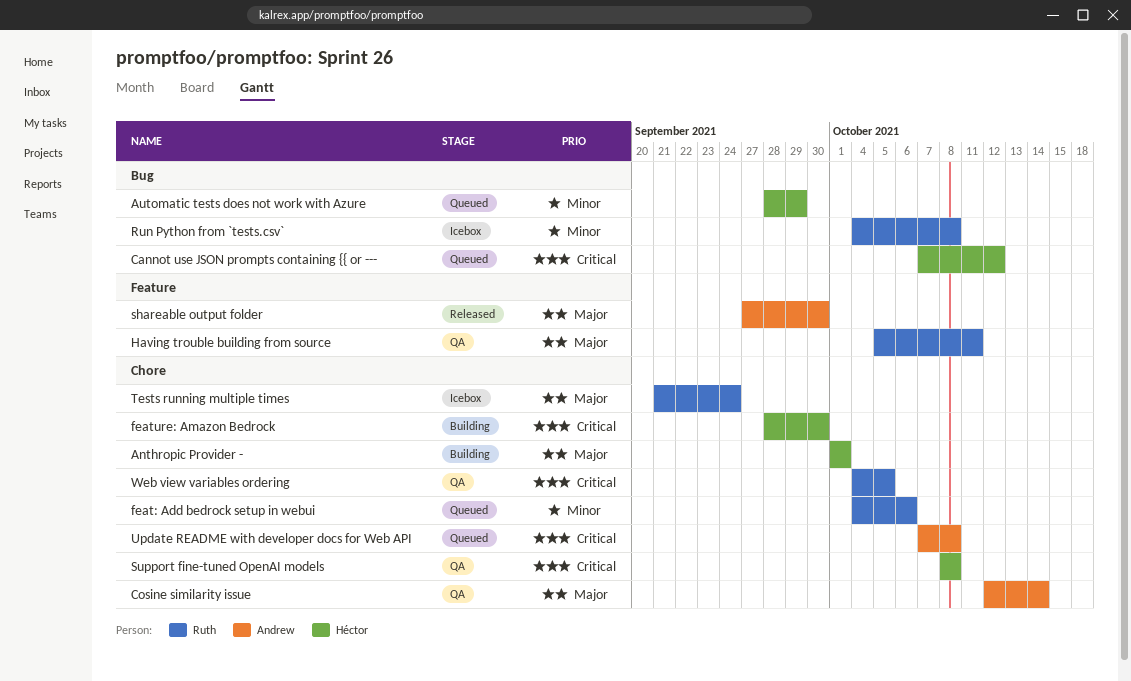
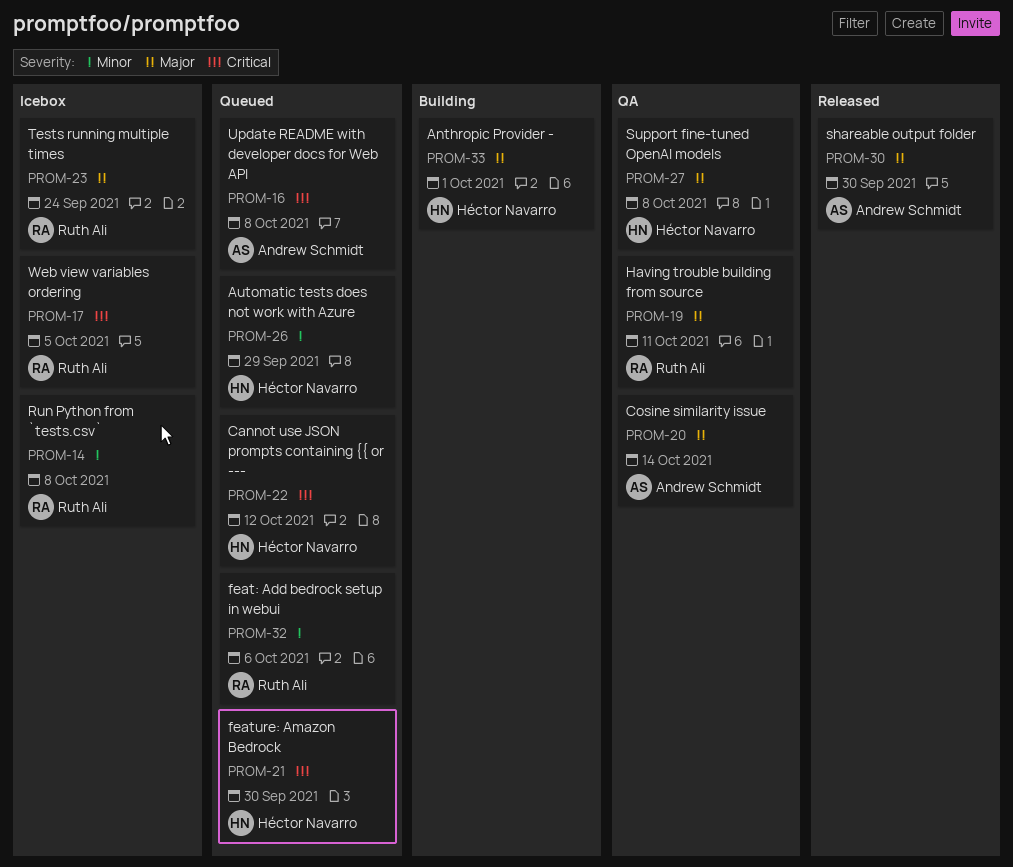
feature: Amazon Bedrock, status: Building -> Queued
Support fine-tuned OpenAI models, priority: Critical -> Major
Web view variables ordering, status: QA -> Icebox

